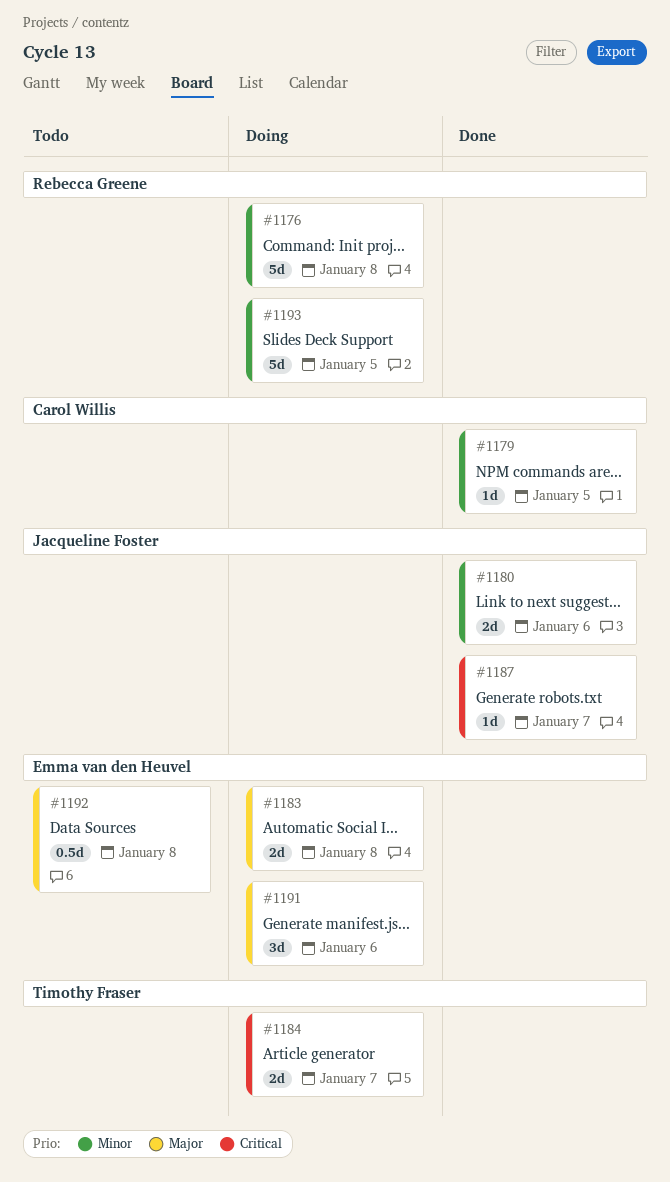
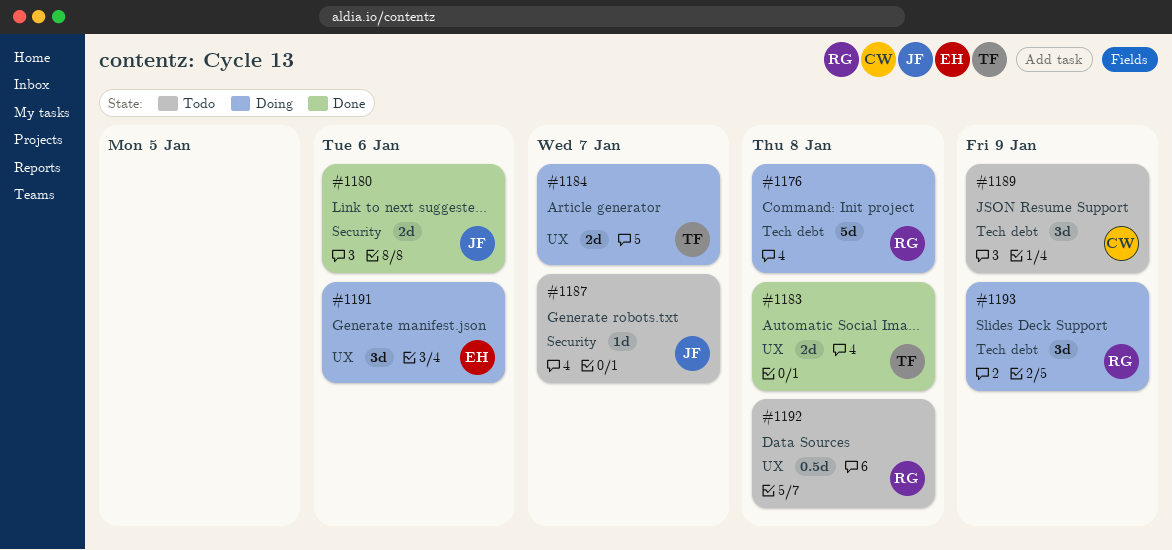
#1179: present -> none
#1183, status: Doing -> Done
#1183, owner: Emma van den Heuvel -> Timothy Fraser
#1187, status: Done -> Todo
#1189: none -> present
#1192, owner: Emma van den Heuvel -> Rebecca Greene
#1193, estimate: 5d -> 3d
#1193, due: Jan 5 -> Jan 9

